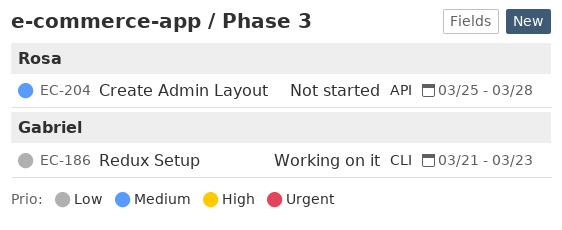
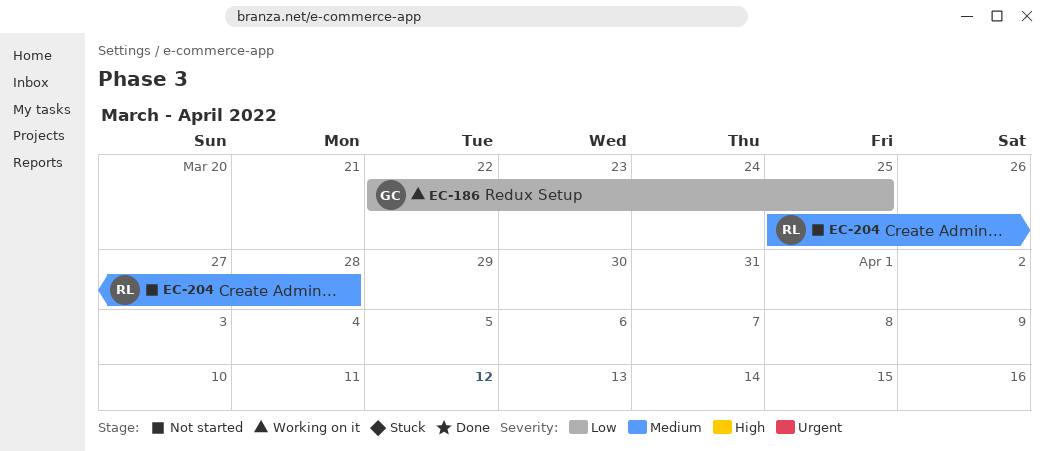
EC-186, start: Mar 21 -> Mar 22
EC-186, due: Mar 23 -> Mar 25

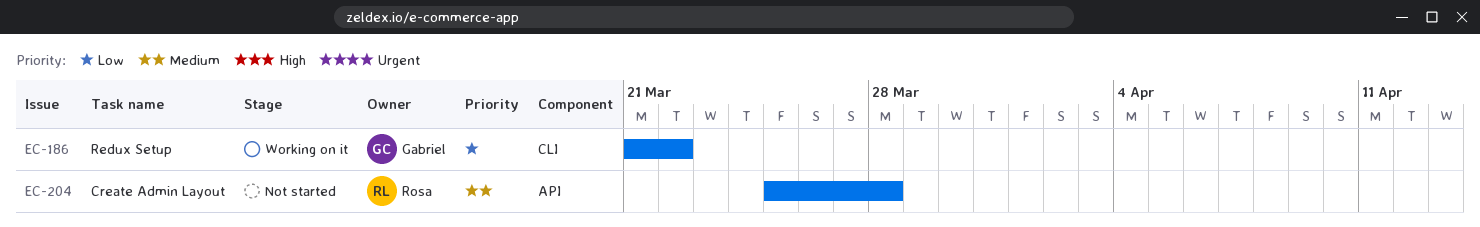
EC-186, start: Mar 22 -> Mar 21
EC-186, due: Mar 25 -> Mar 22

